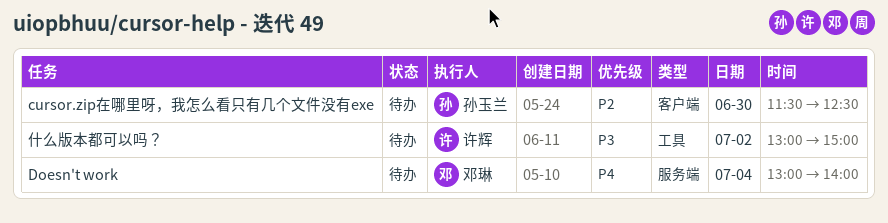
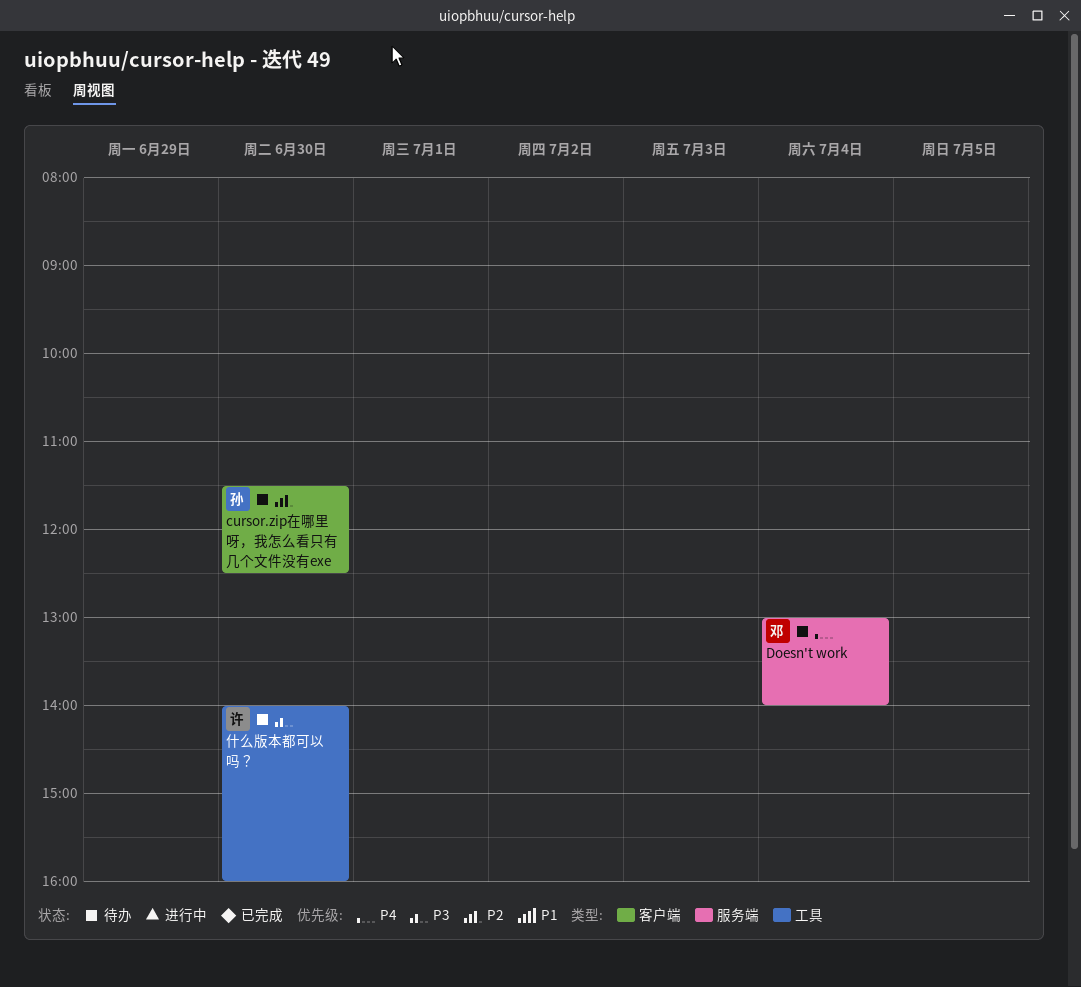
什么版本都可以吗？, day: Jul 2 -> Jun 30
什么版本都可以吗？, begins: 13:00 -> 14:00
什么版本都可以吗？, ends: 15:00 -> 16:00

